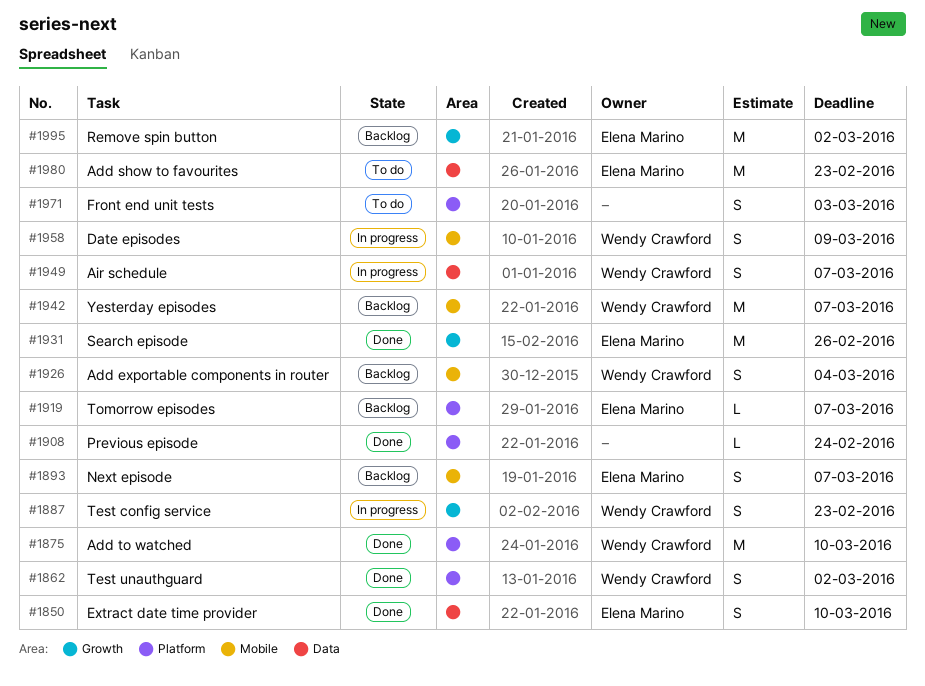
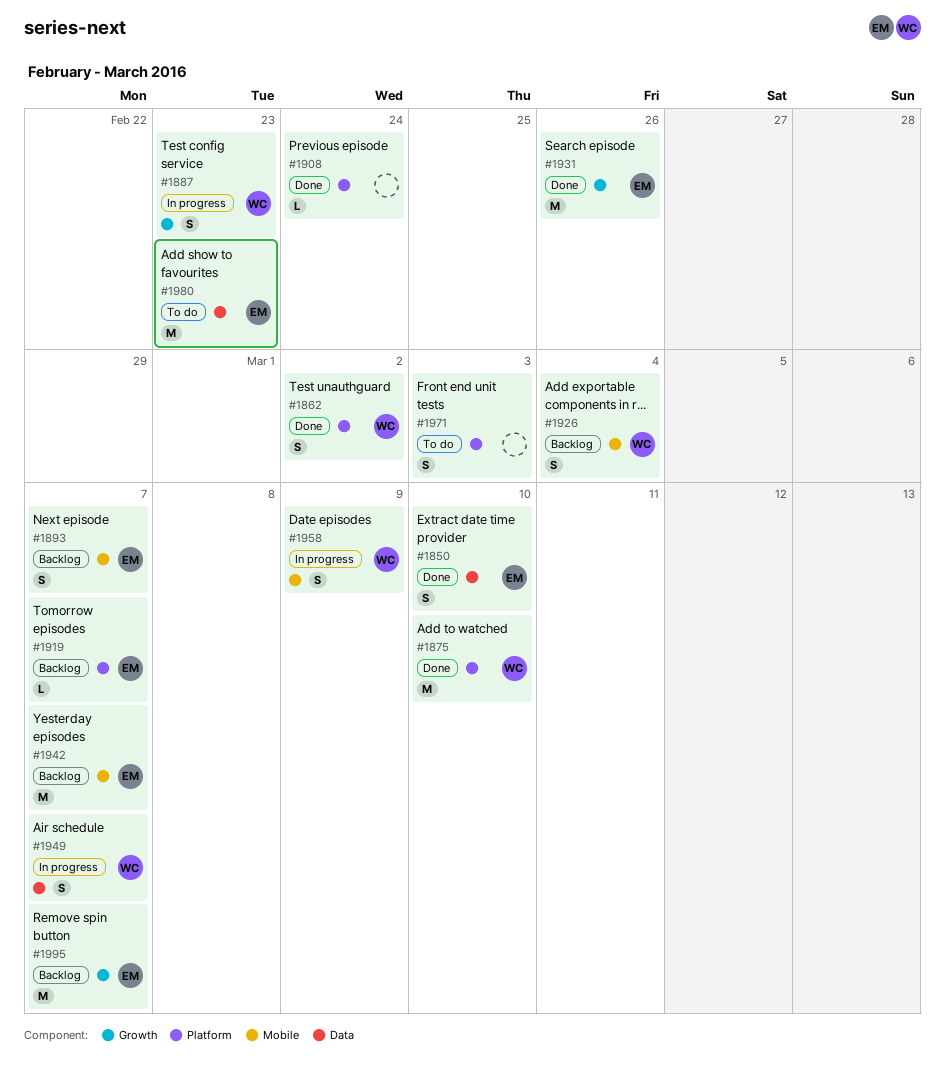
#1942, owner: Wendy Crawford -> Elena Marino
#1995, due: Mar 2 -> Mar 7

